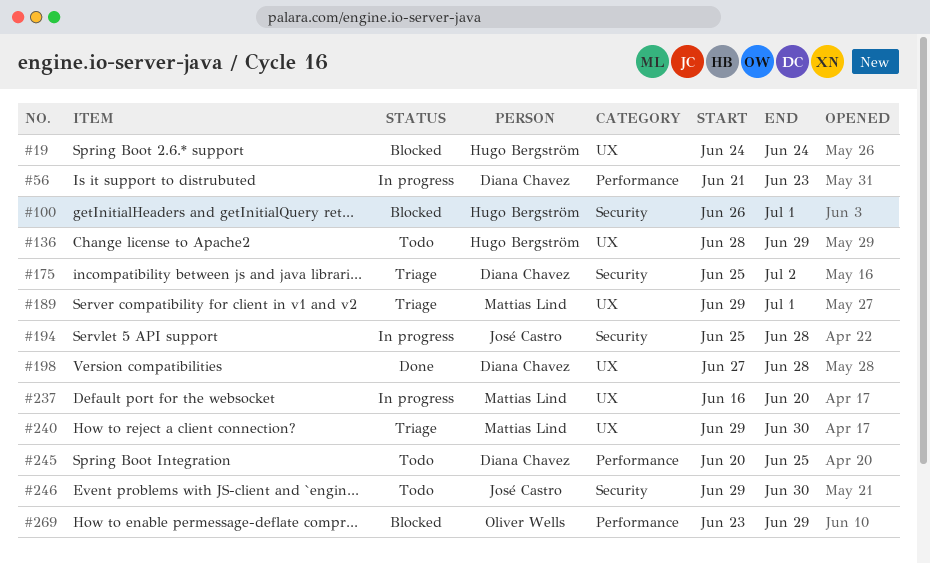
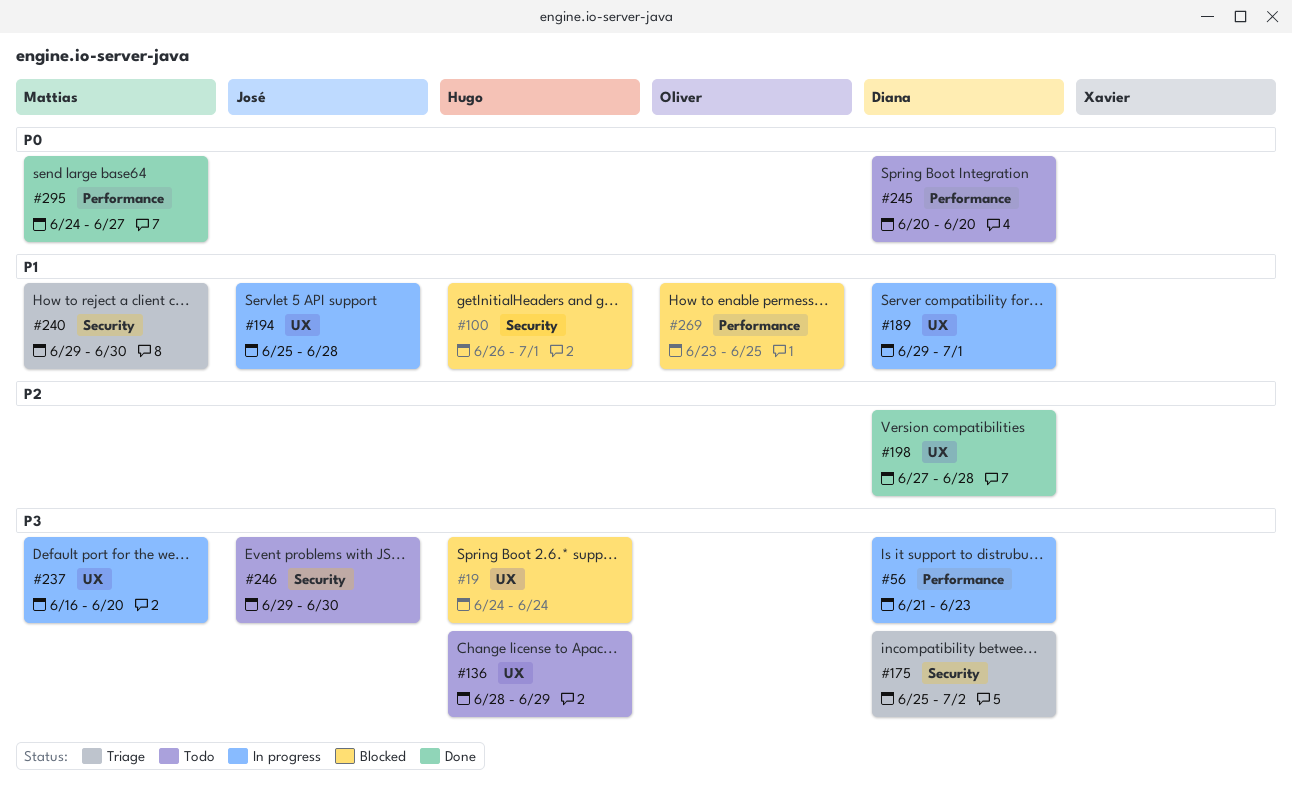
#189, status: Triage -> In progress
#189, owner: Mattias Lind -> Diana Chavez
#194, label: Security -> UX
#240, label: UX -> Security
#245, due: Jun 25 -> Jun 20
#269, due: Jun 29 -> Jun 25
#295: none -> present

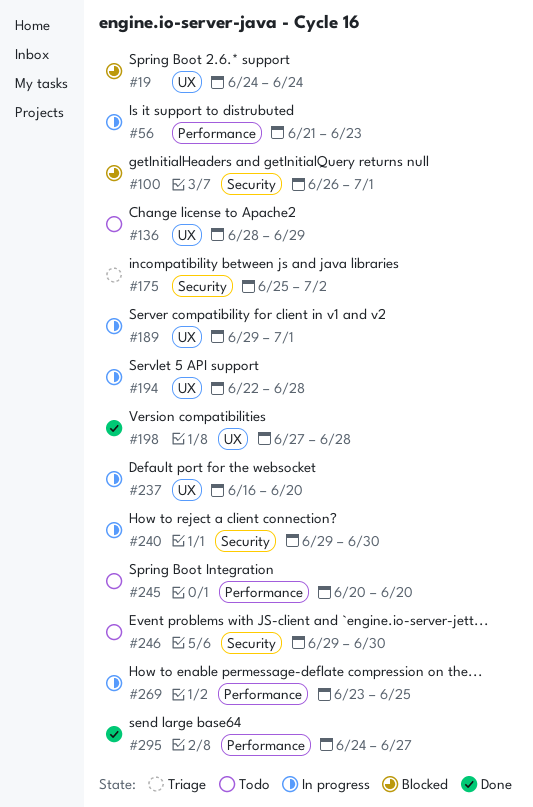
#194, start: Jun 25 -> Jun 22
#240, status: Triage -> In progress
#269, status: Blocked -> In progress

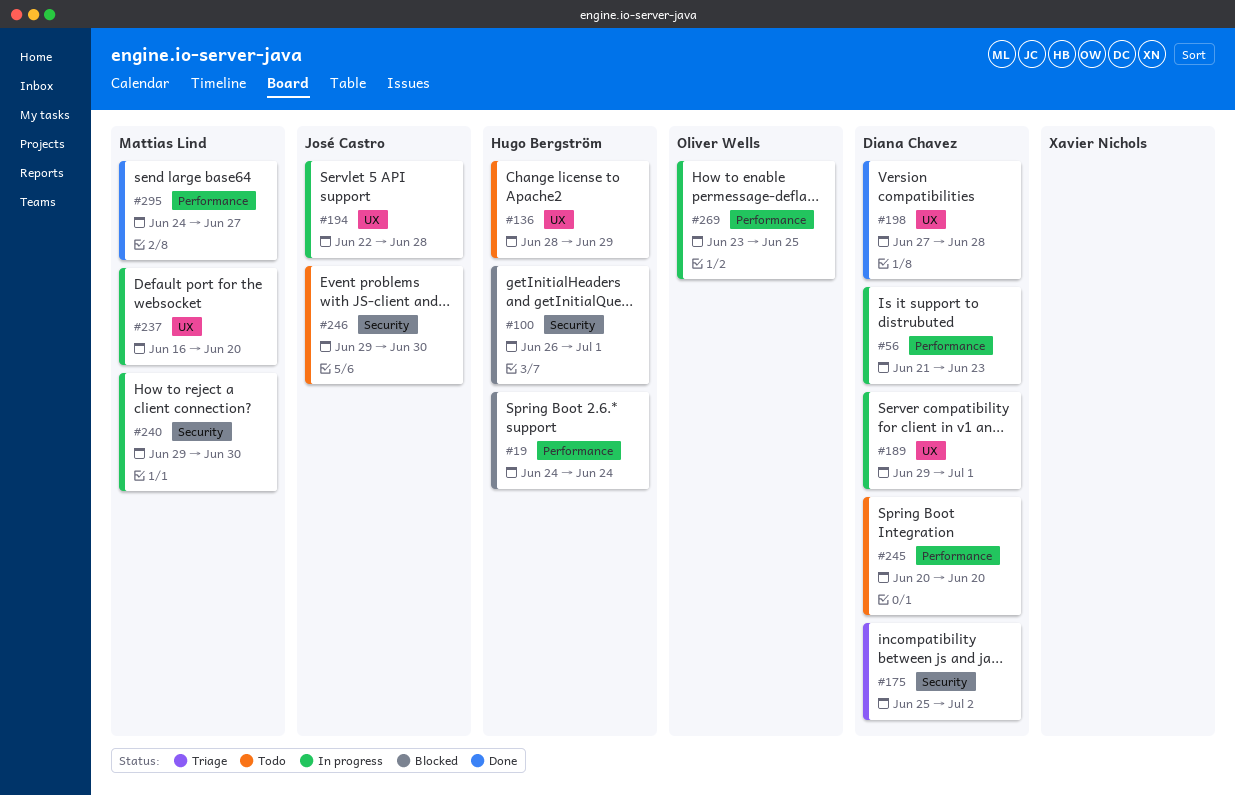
#19, label: UX -> Performance

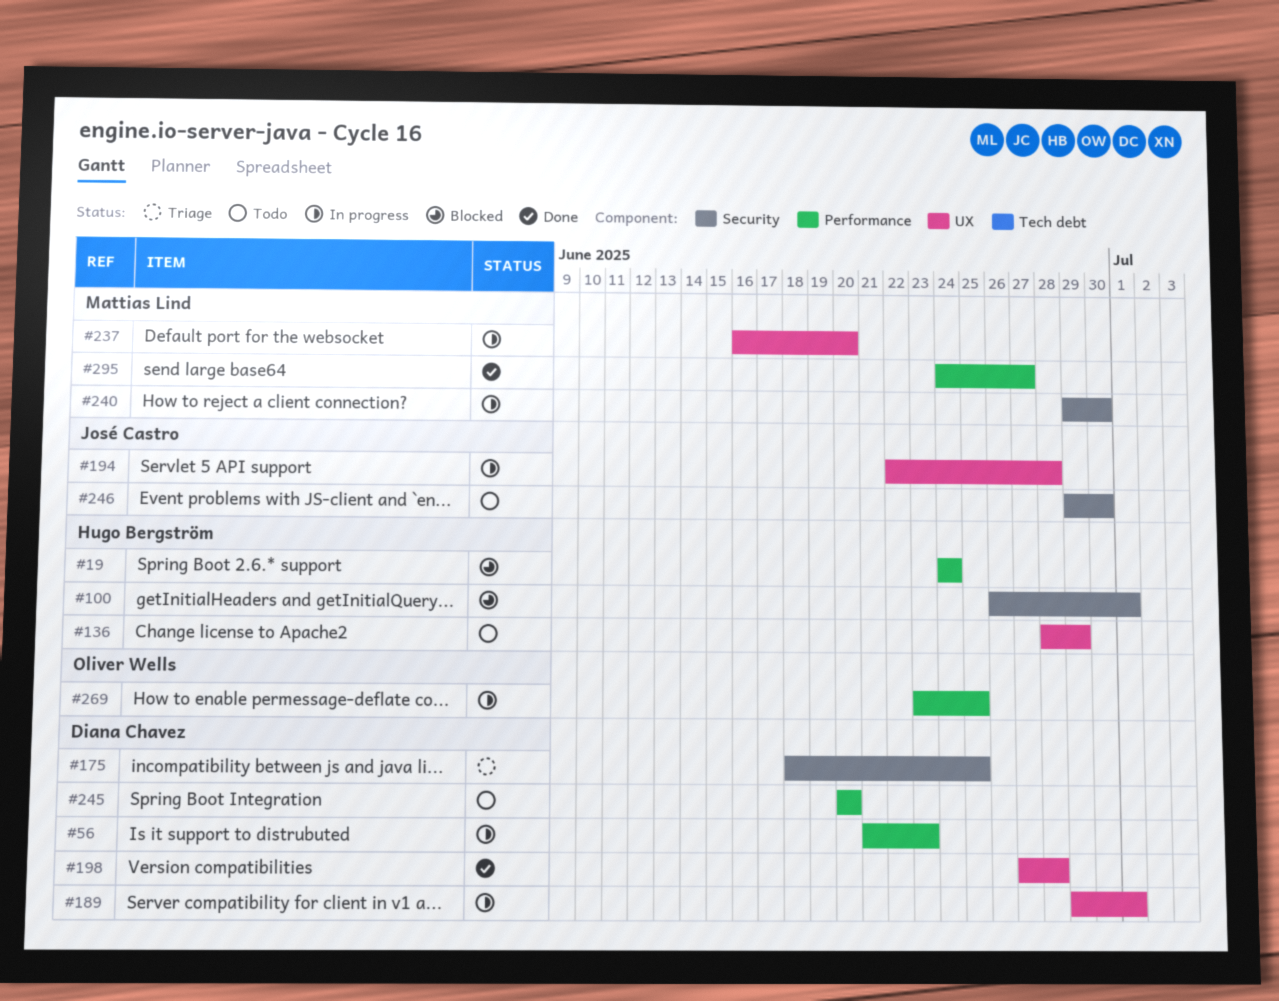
#175, start: Jun 25 -> Jun 18
#175, due: Jul 2 -> Jun 25

